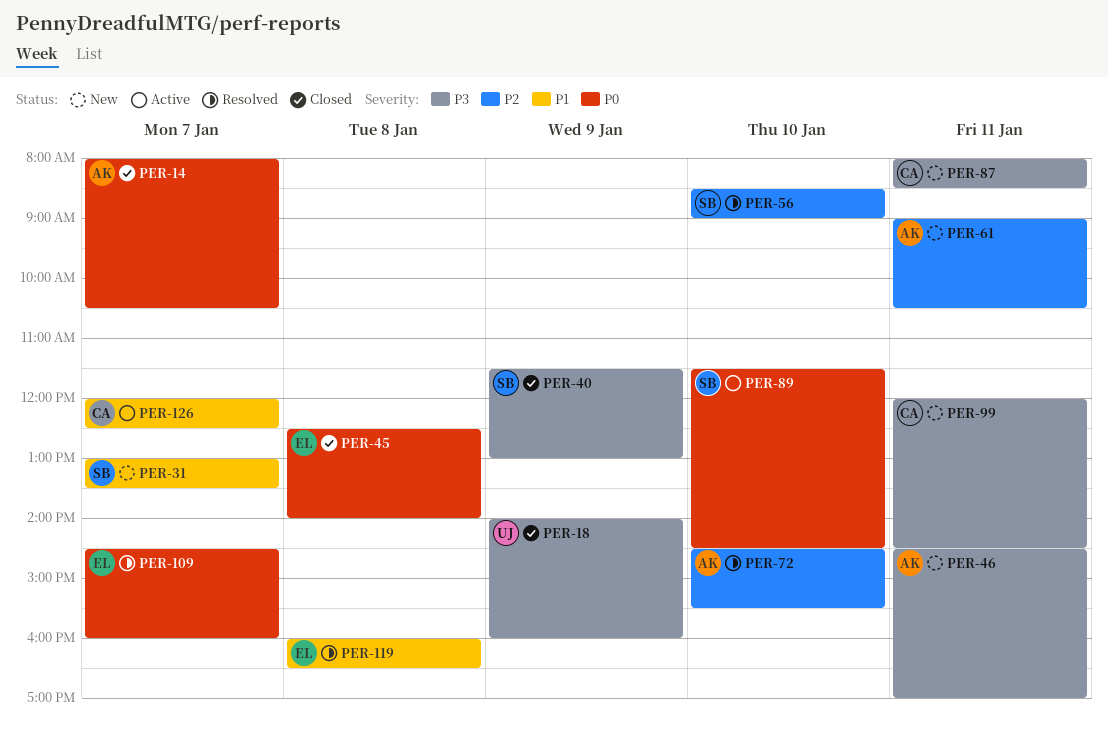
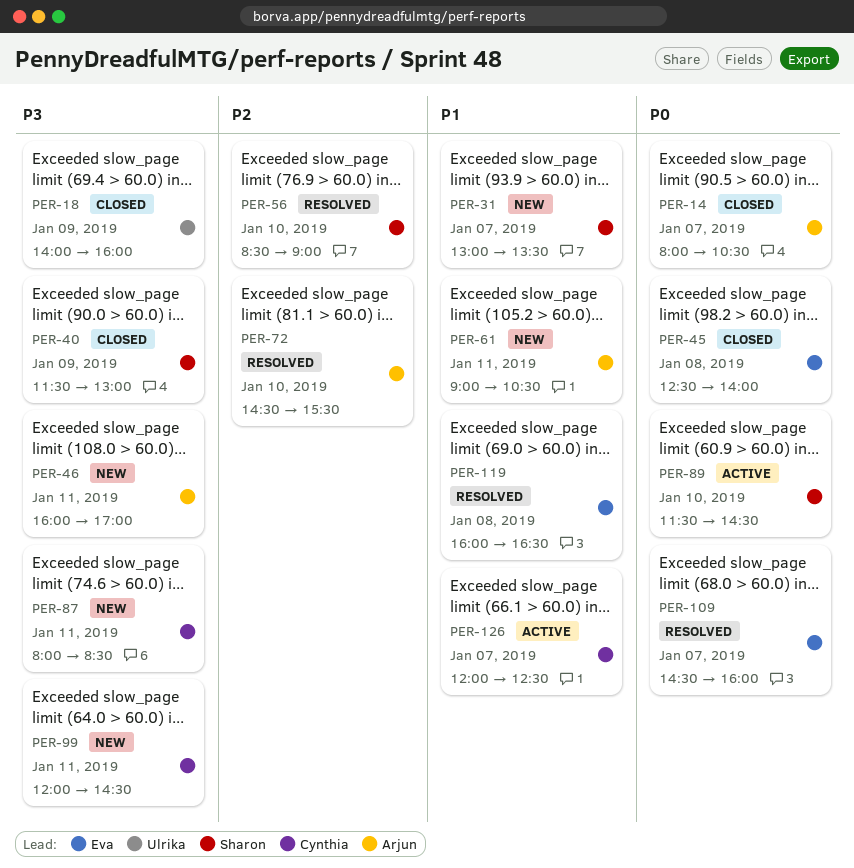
PER-46, begins: 14:30 -> 16:00
PER-61, priority: P2 -> P1

